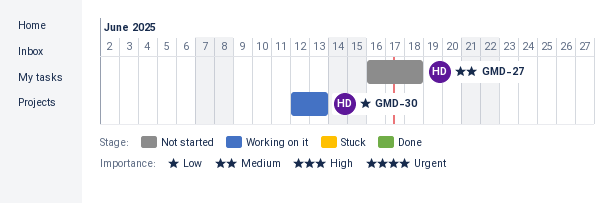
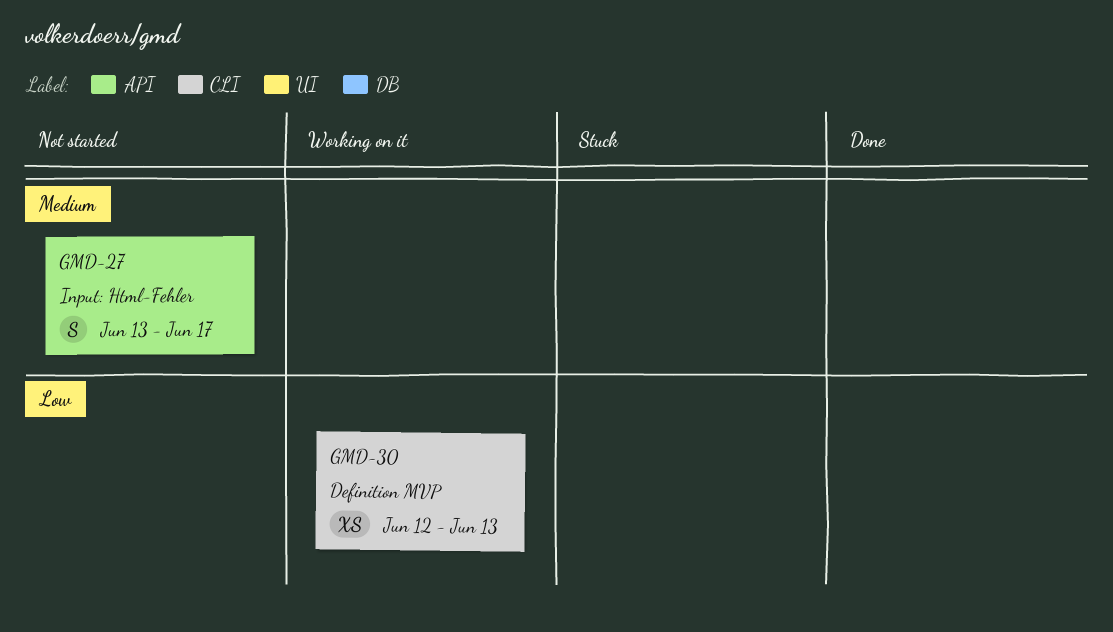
GMD-27, start: Jun 16 -> Jun 13
GMD-27, due: Jun 18 -> Jun 17

